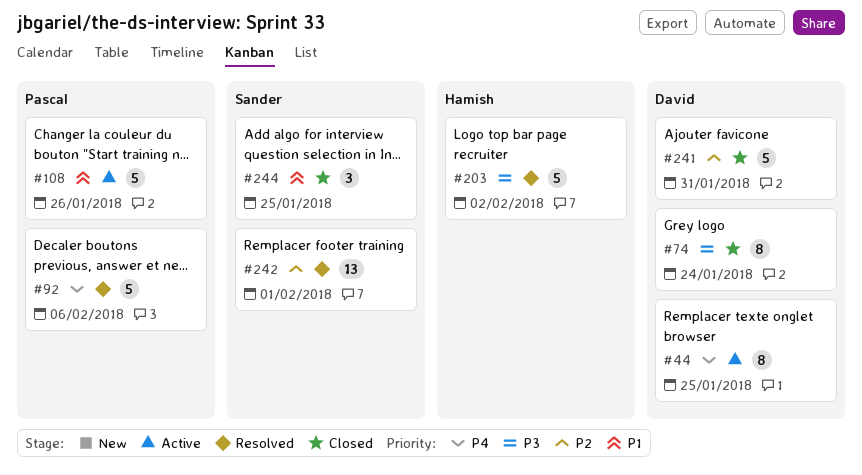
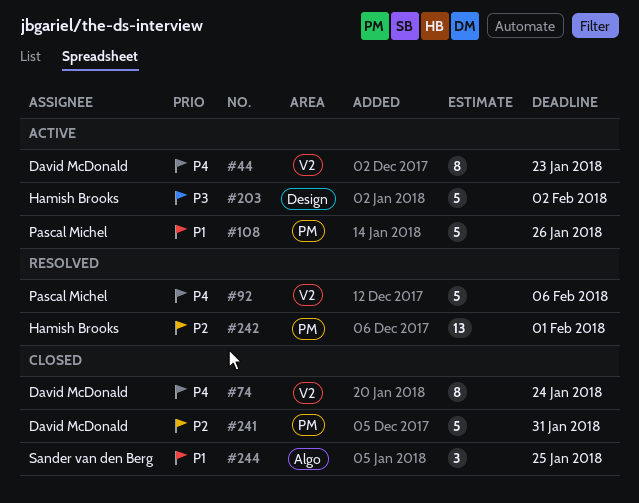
#44, due: Jan 25 -> Jan 23
#74, priority: P3 -> P4
#203, status: Resolved -> Active
#242, owner: Sander van den Berg -> Hamish Brooks

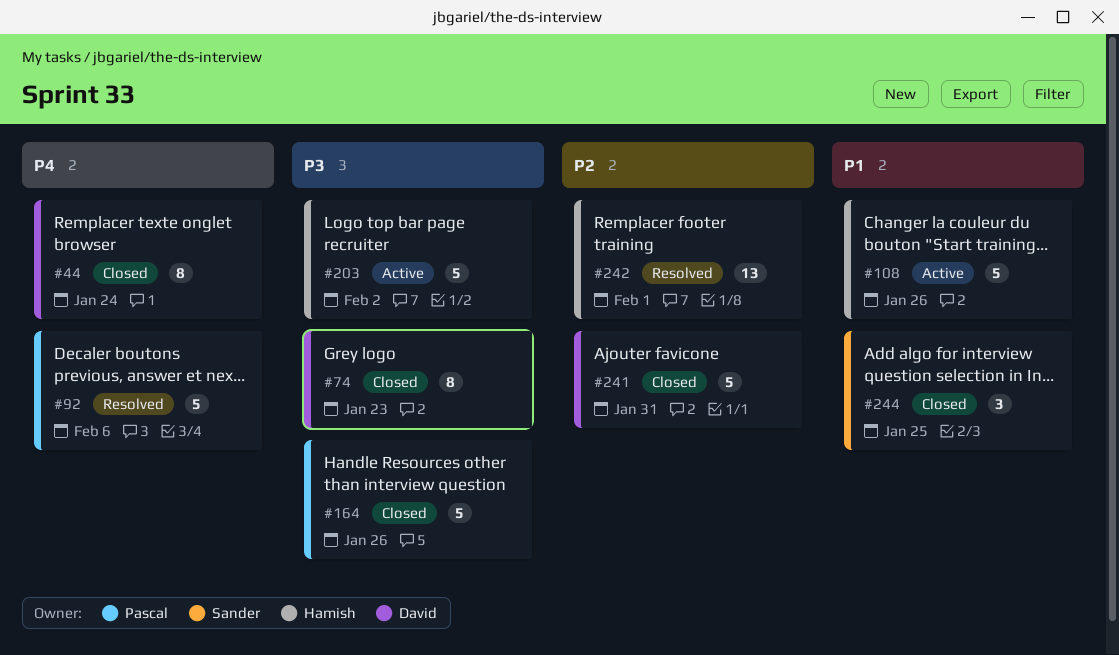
#44, status: Active -> Closed
#44, due: Jan 23 -> Jan 24
#74, priority: P4 -> P3
#74, due: Jan 24 -> Jan 23
#108, owner: Pascal Michel -> Hamish Brooks
#164: none -> present

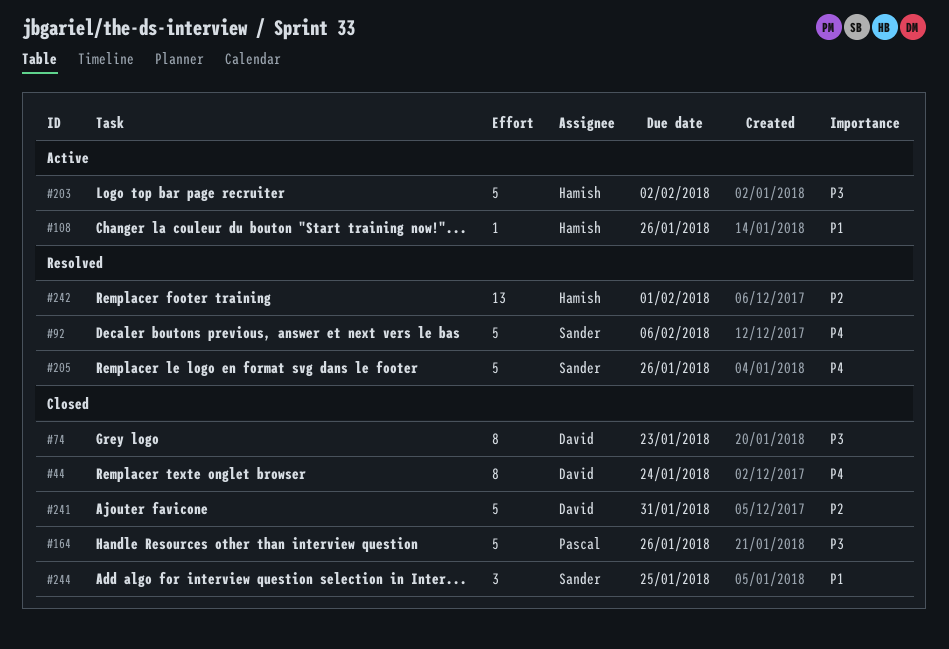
#92, owner: Pascal -> Sander
#108, estimate: 5 -> 1
#205: none -> present

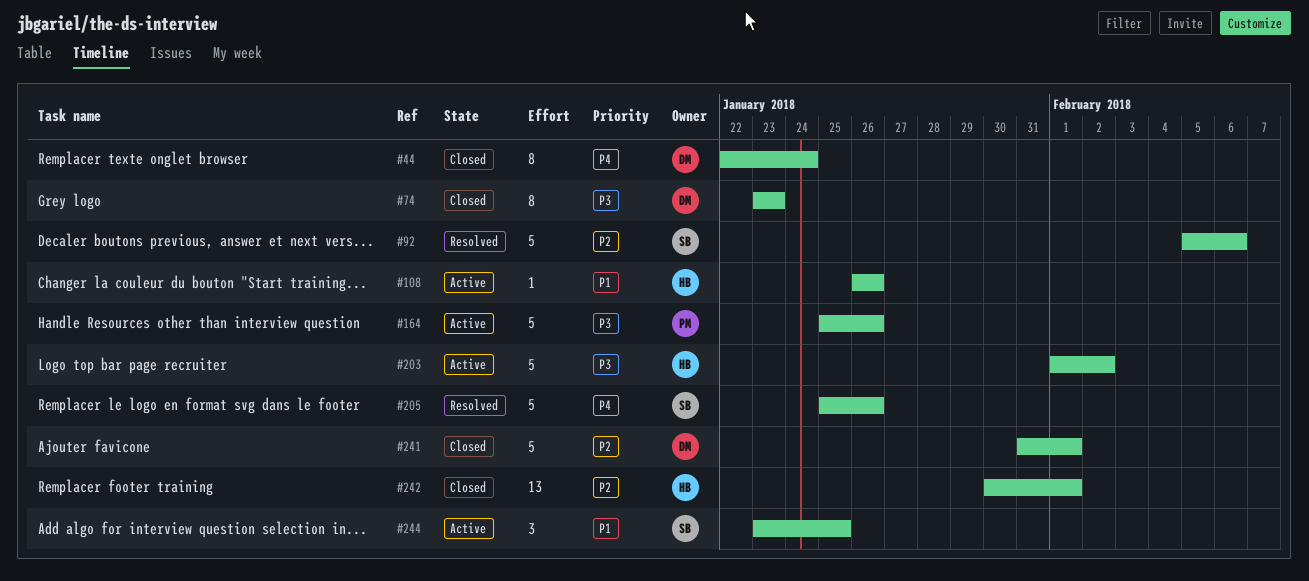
#92, priority: P4 -> P2
#164, status: Closed -> Active
#241, due: Jan 31 -> Feb 1
#242, status: Resolved -> Closed
#244, status: Closed -> Active

